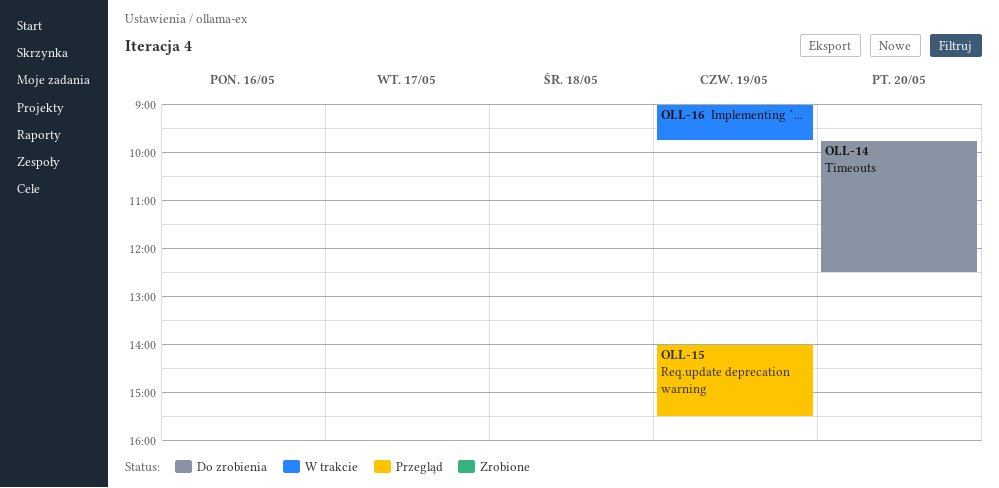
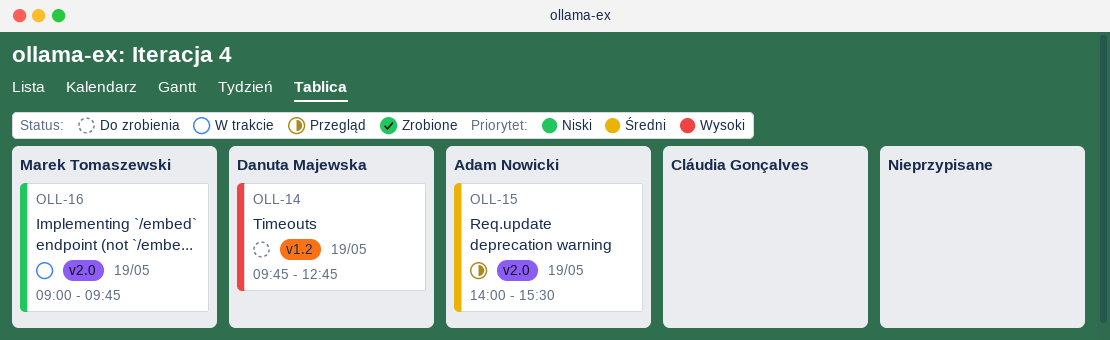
OLL-14, day: May 20 -> May 19
OLL-14, ends: 12:30 -> 12:45

